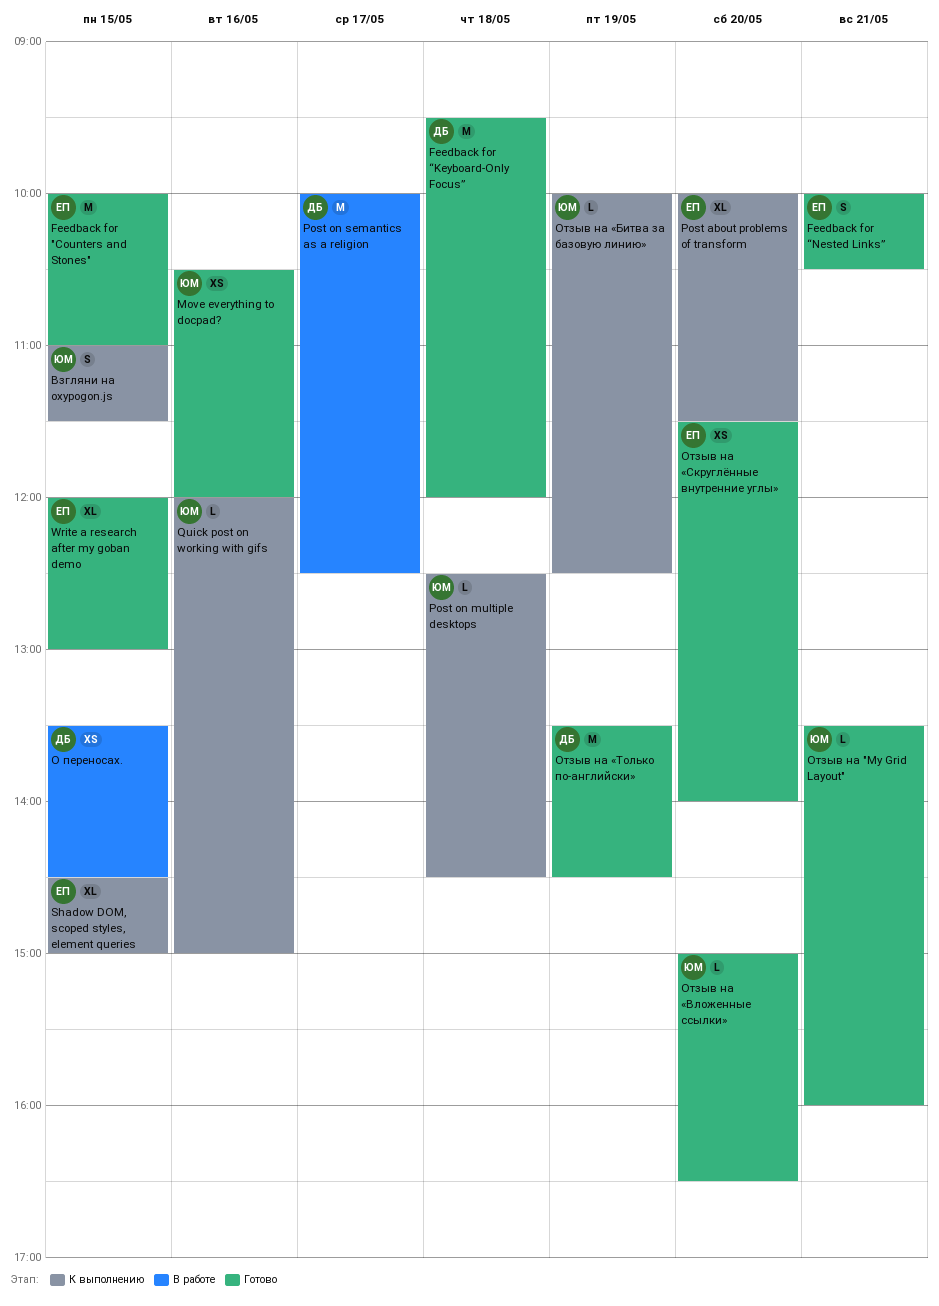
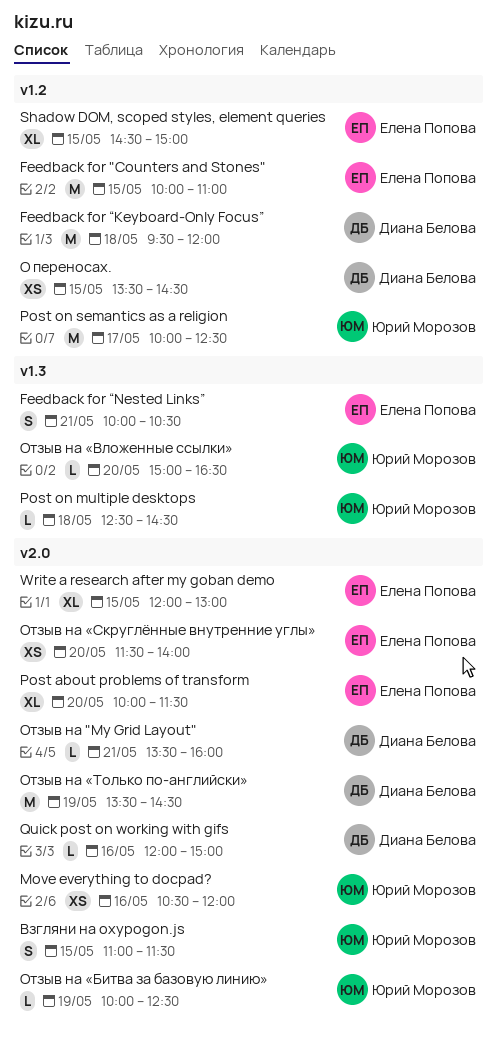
Post on semantics as a religion, owner: Диана Белова -> Юрий Морозов
Quick post on working with gifs, owner: Юрий Морозов -> Диана Белова
Отзыв на "My Grid Layout", owner: Юрий Морозов -> Диана Белова

